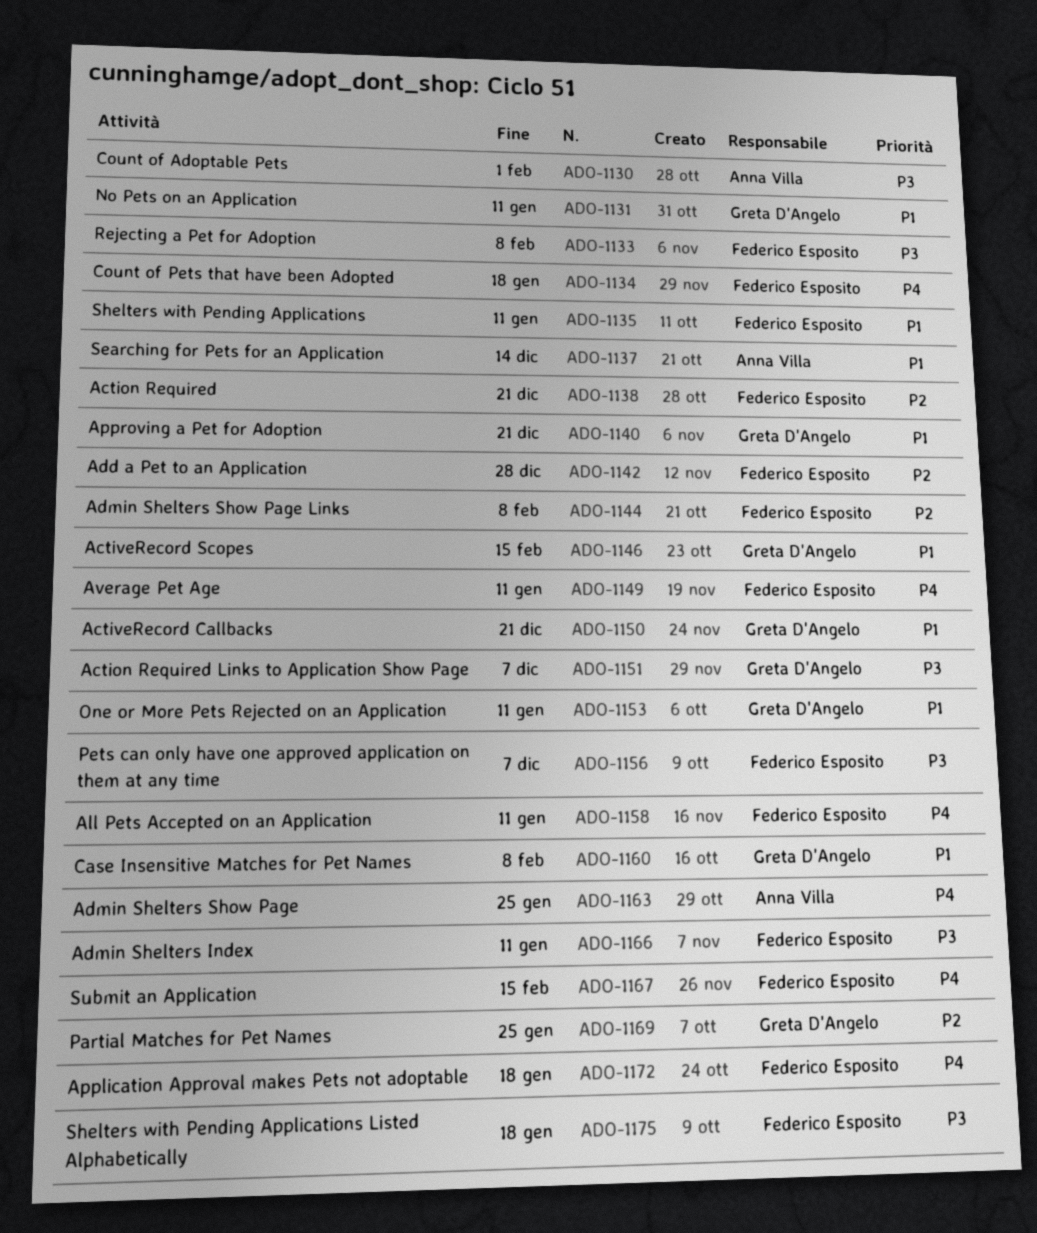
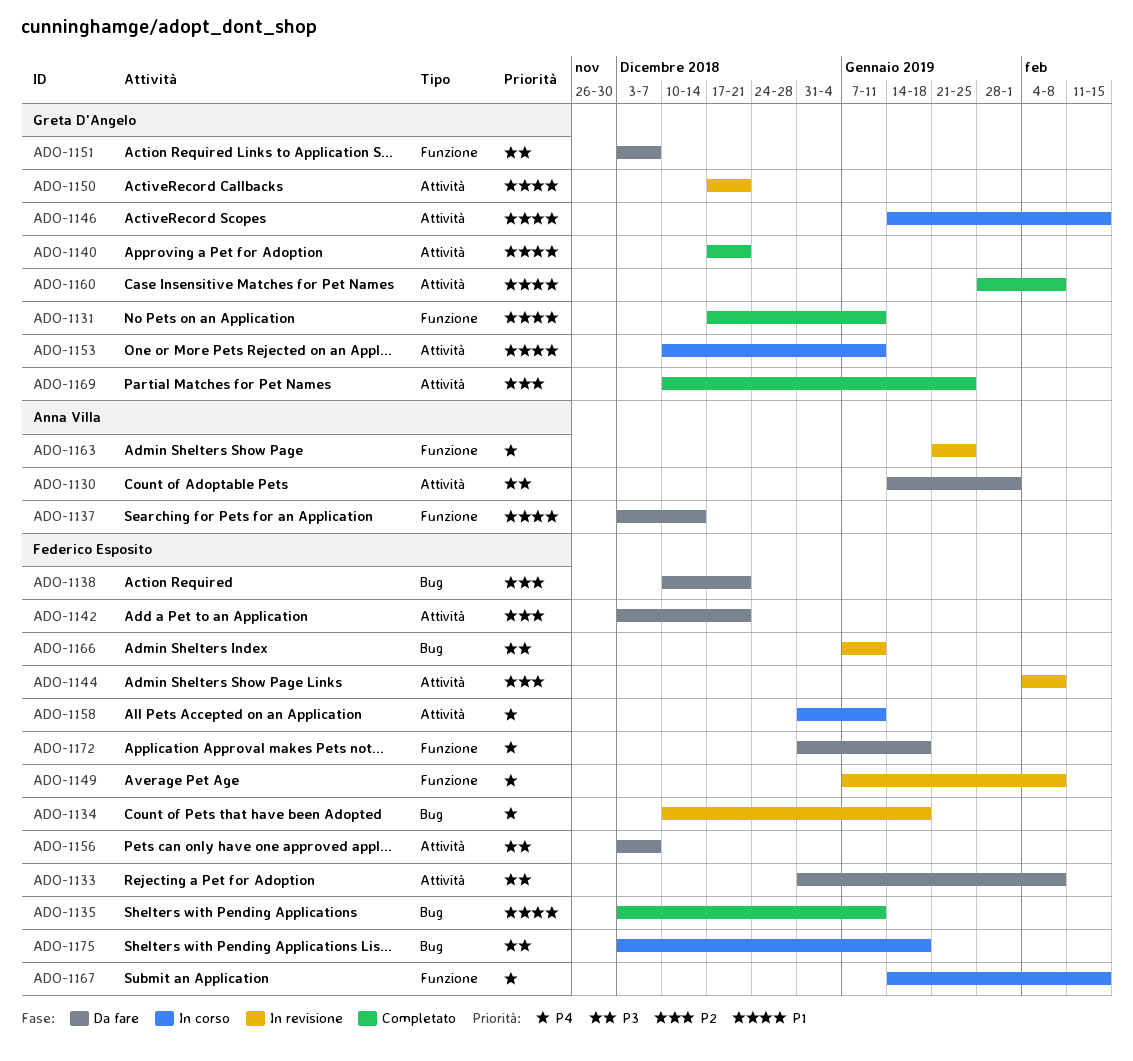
ADO-1142, due: Dec 28 -> Dec 21
ADO-1149, due: Jan 11 -> Feb 8

